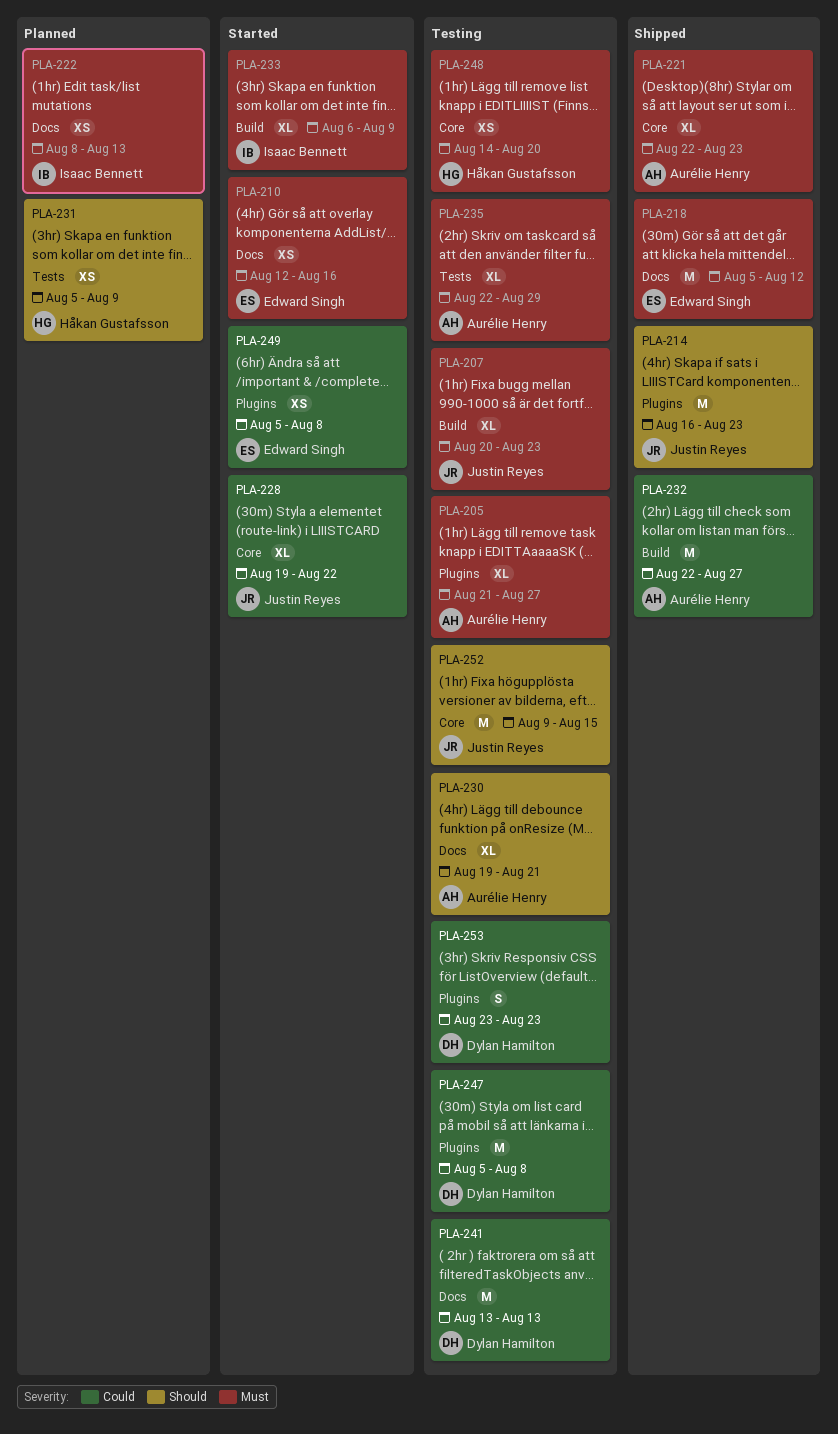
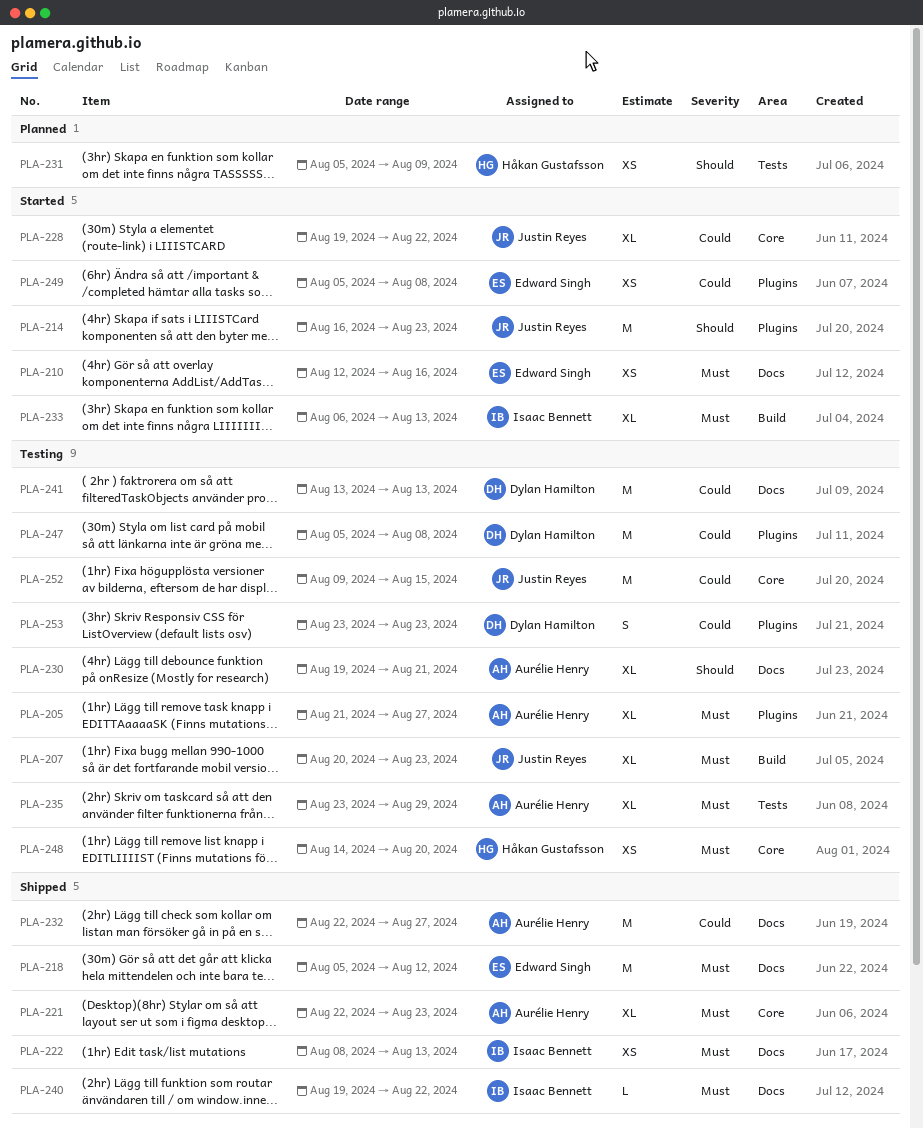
PLA-214, status: Shipped -> Started
PLA-222, status: Planned -> Shipped
PLA-232, label: Build -> Docs
PLA-233, due: Aug 9 -> Aug 13
PLA-235, start: Aug 22 -> Aug 23
PLA-240: none -> present
PLA-252, priority: Should -> Could

